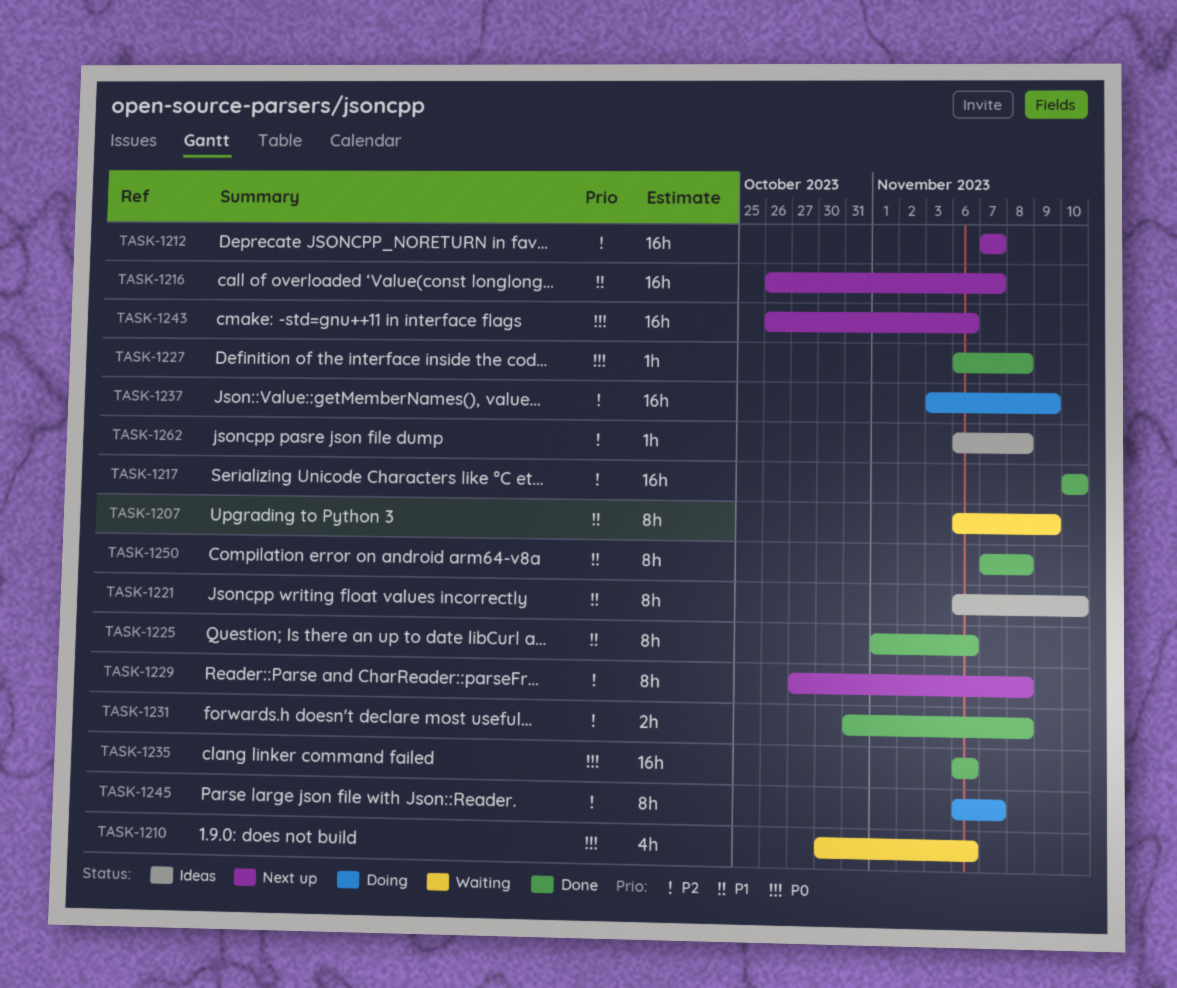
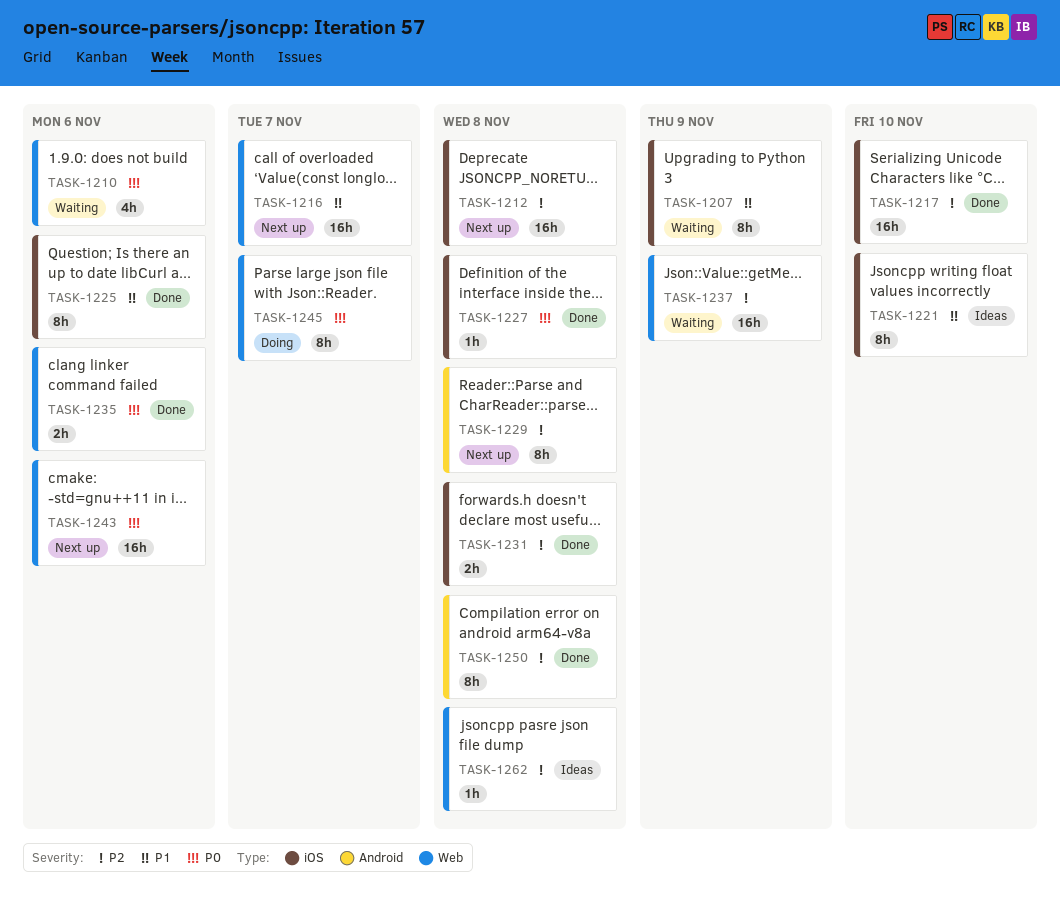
TASK-1212, due: Nov 7 -> Nov 8
TASK-1235, estimate: 16h -> 2h
TASK-1237, status: Doing -> Waiting
TASK-1245, priority: P2 -> P0
TASK-1250, priority: P1 -> P2

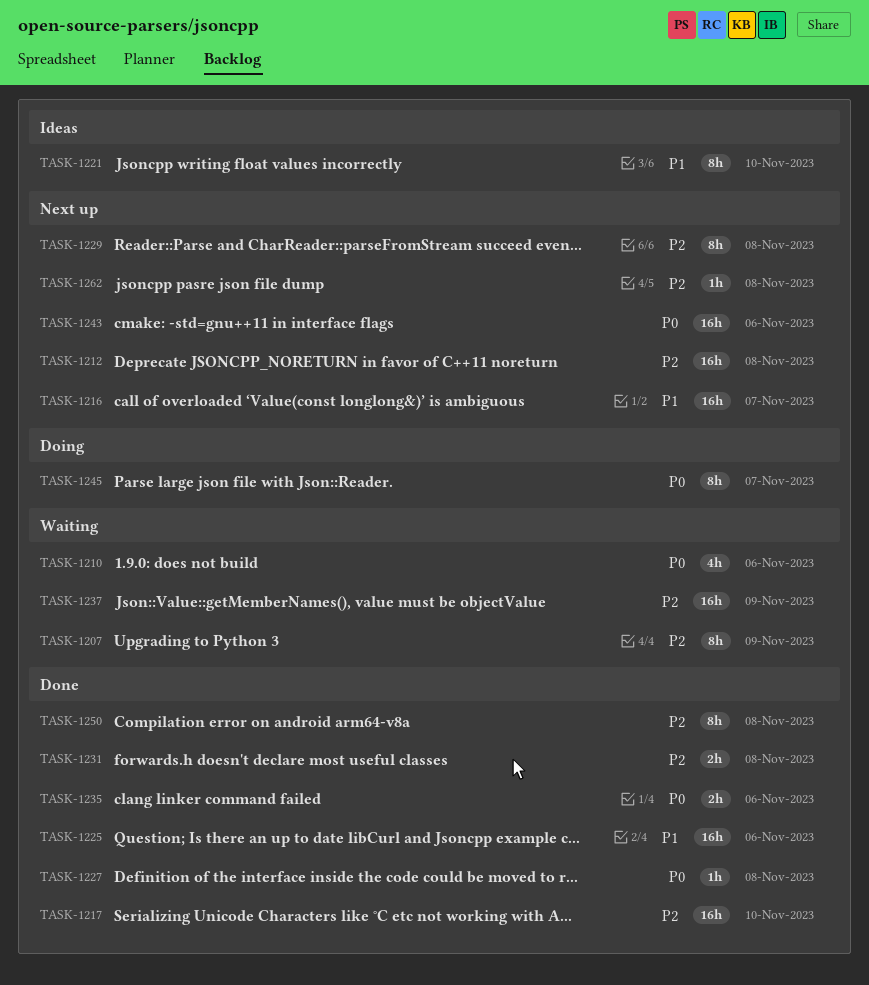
TASK-1207, priority: P1 -> P2
TASK-1225, estimate: 8h -> 16h
TASK-1262, status: Ideas -> Next up

